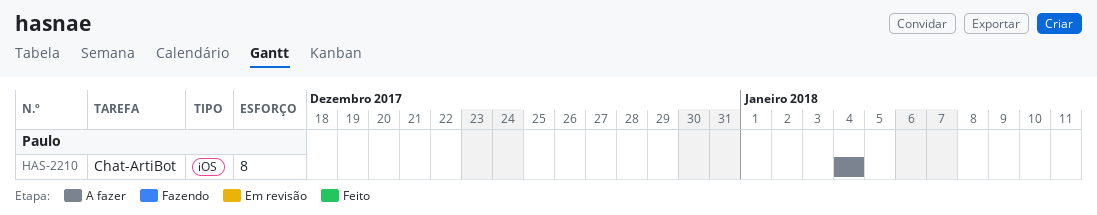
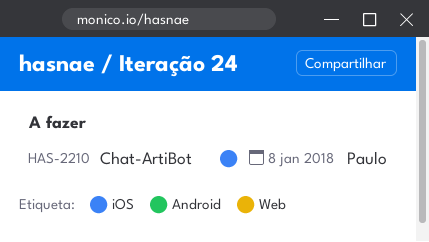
HAS-2210, due: Jan 4 -> Jan 8

